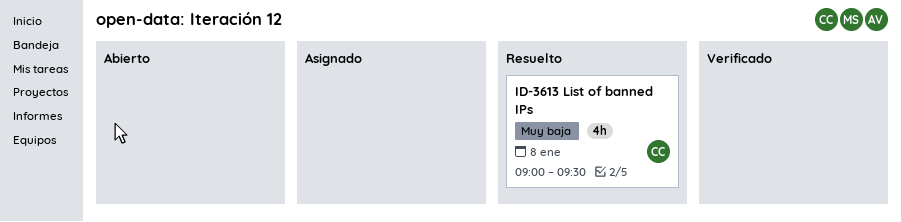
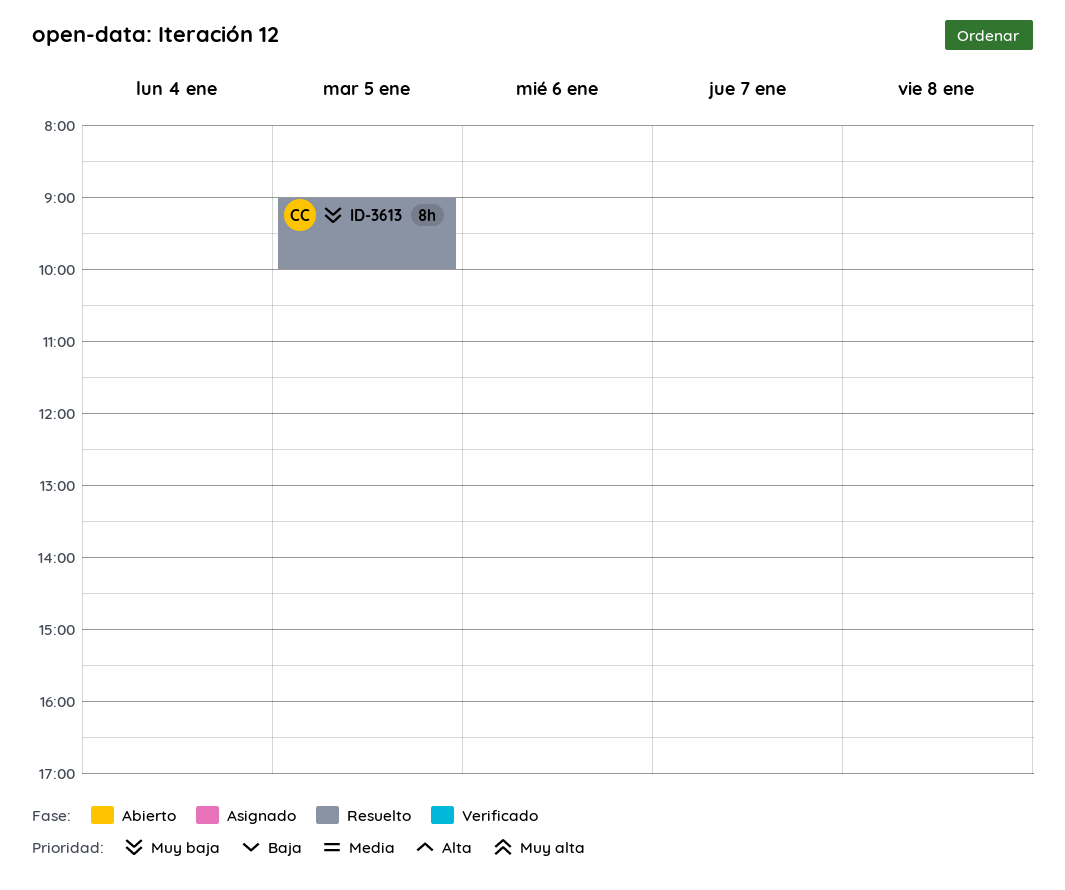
ID-3613, estimate: 4h -> 8h
ID-3613, day: Jan 8 -> Jan 5
ID-3613, ends: 09:30 -> 10:00

